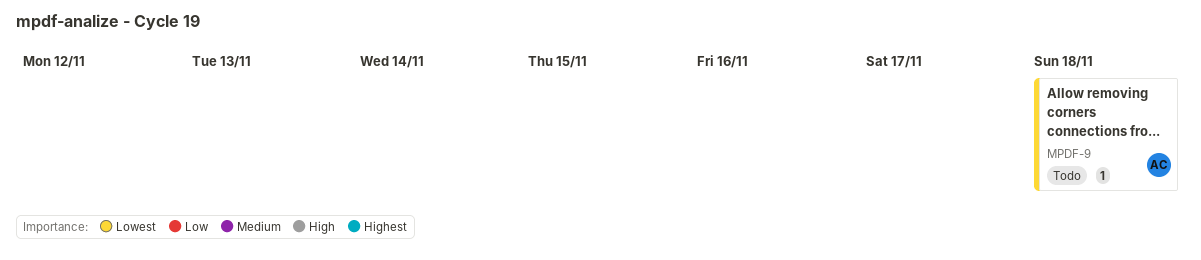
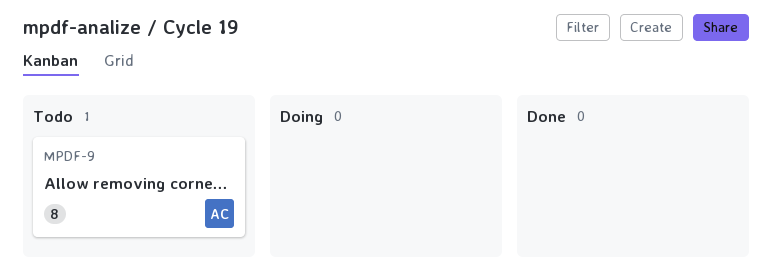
MPDF-9, estimate: 1 -> 8

